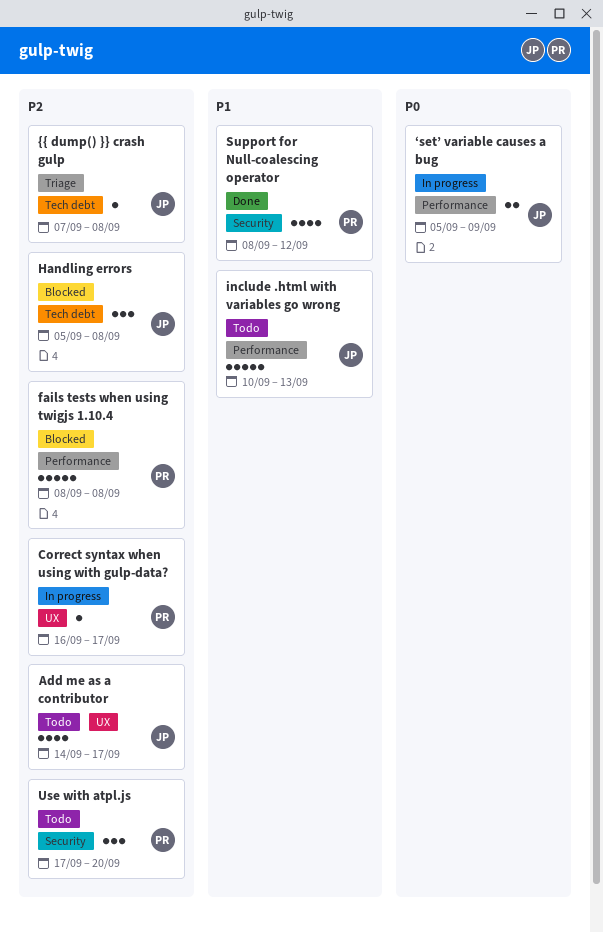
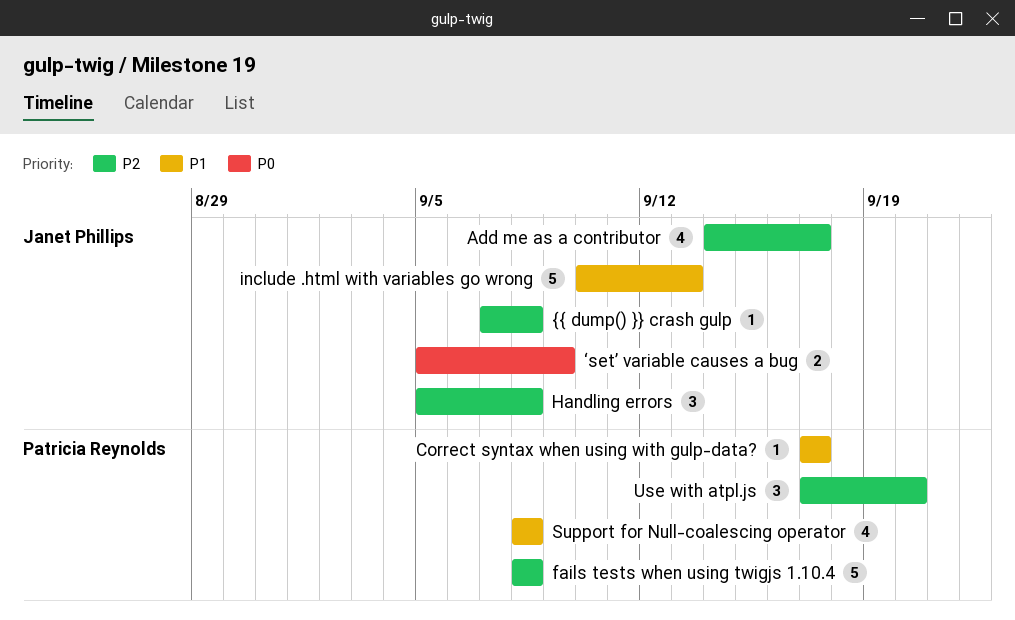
Correct syntax when using with gulp-data?, priority: P2 -> P1
Correct syntax when using with gulp-data?, start: Sep 16 -> Sep 17
Support for Null-coalescing operator, due: Sep 12 -> Sep 8

